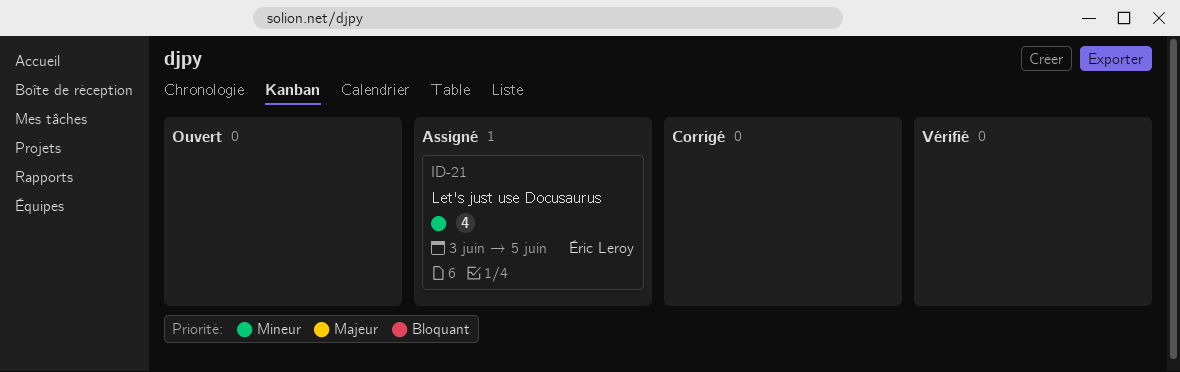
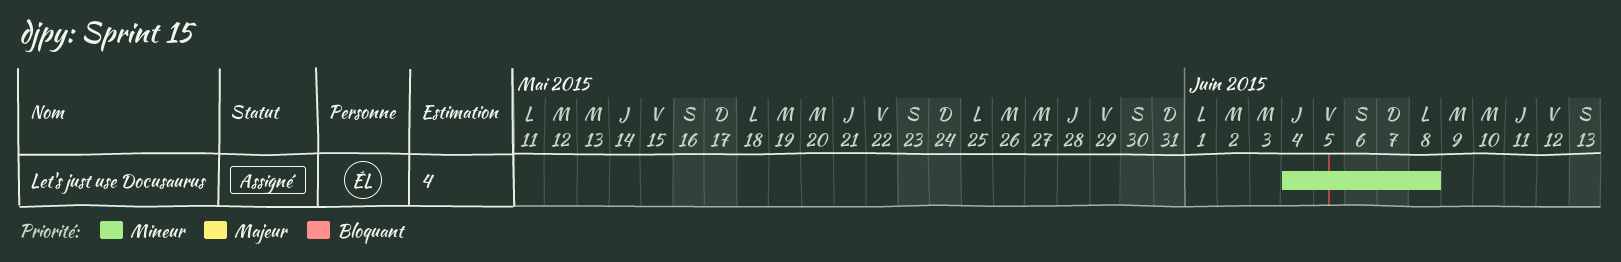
Let's just use Docusaurus, start: Jun 3 -> Jun 4
Let's just use Docusaurus, due: Jun 5 -> Jun 8

